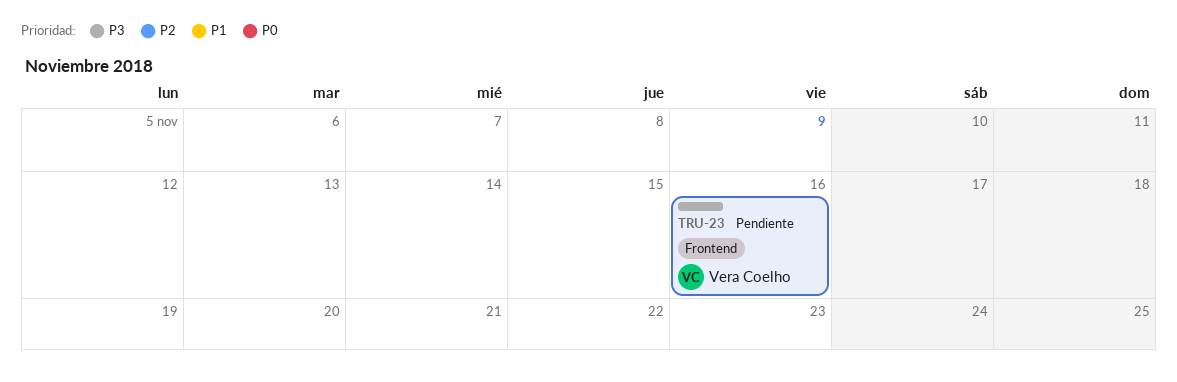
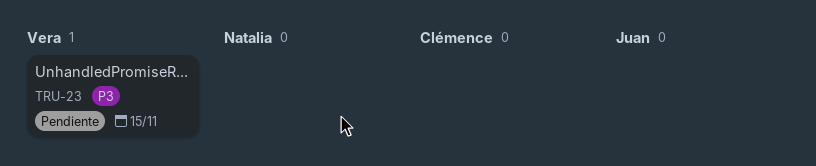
TRU-23, due: Nov 16 -> Nov 15

